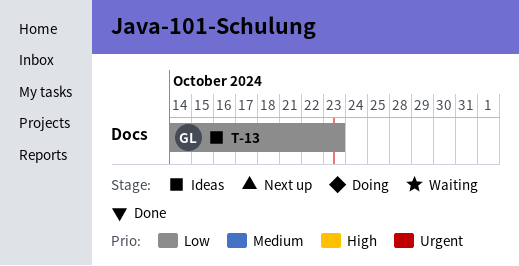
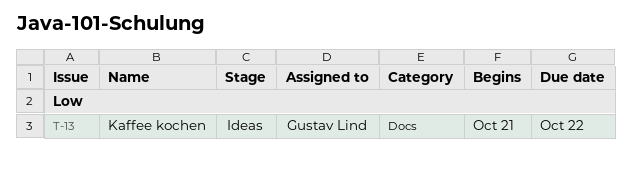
T-13, start: Oct 14 -> Oct 21
T-13, due: Oct 23 -> Oct 22

